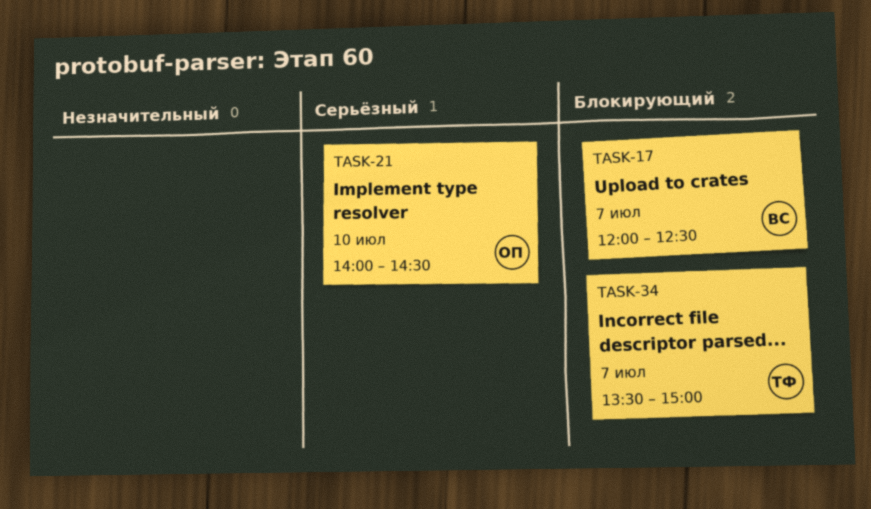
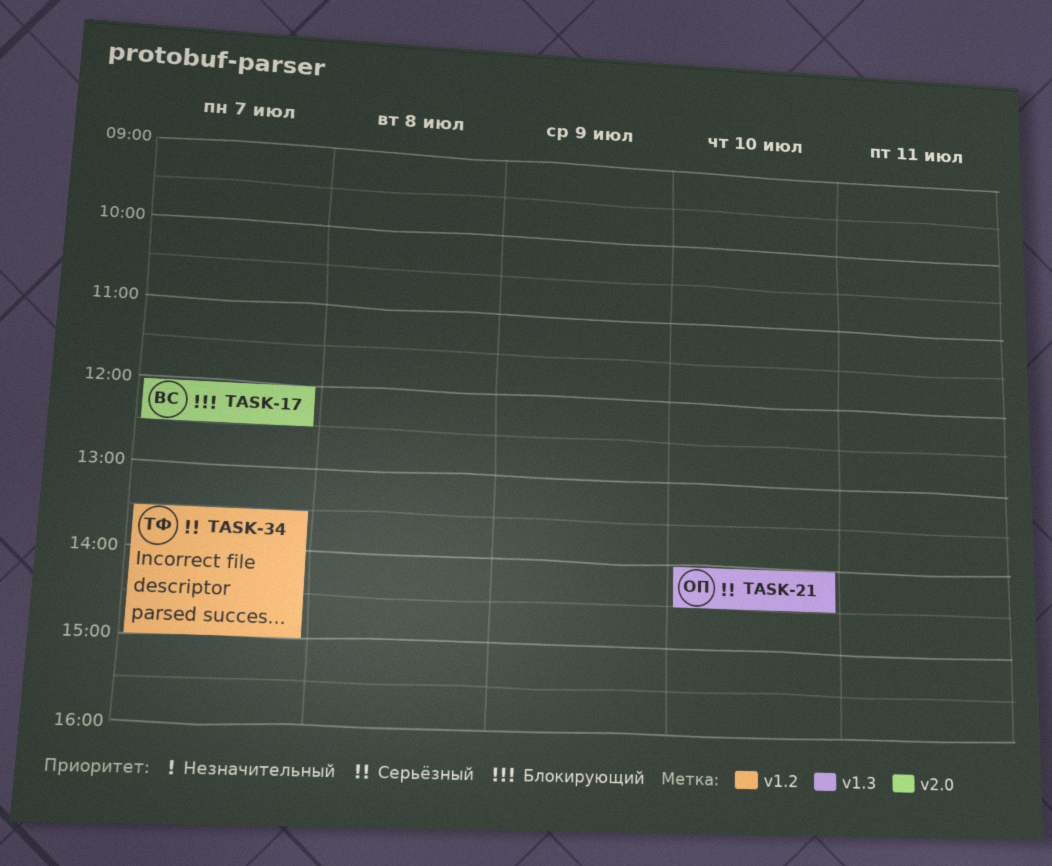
TASK-34, priority: Блокирующий -> Серьёзный

